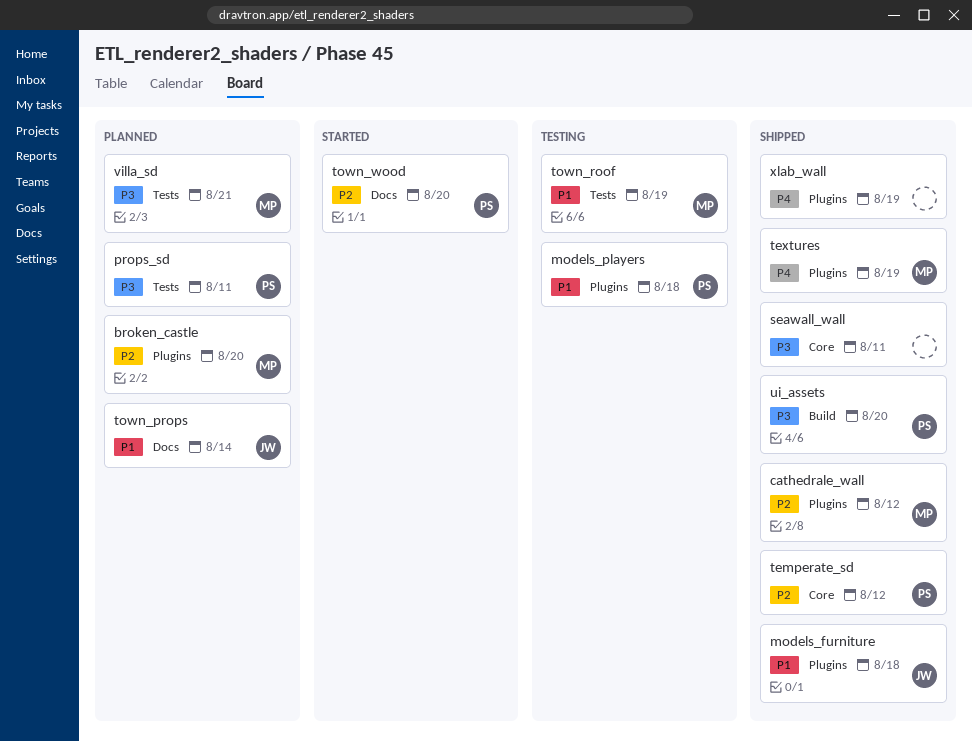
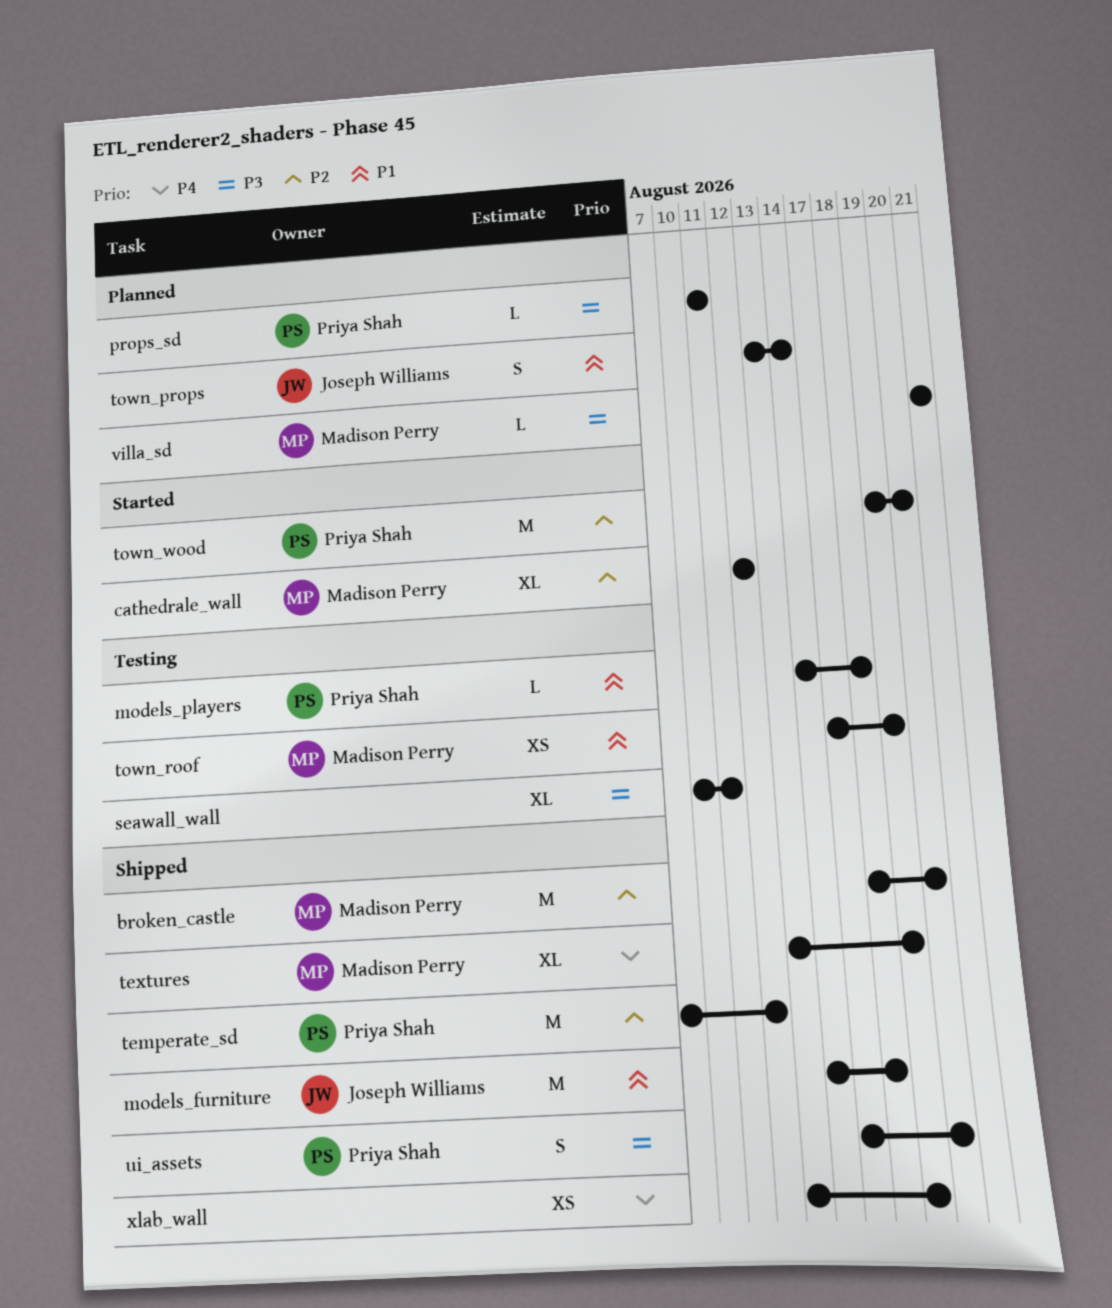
broken_castle, status: Planned -> Shipped
cathedrale_wall, status: Shipped -> Started
seawall_wall, status: Shipped -> Testing

